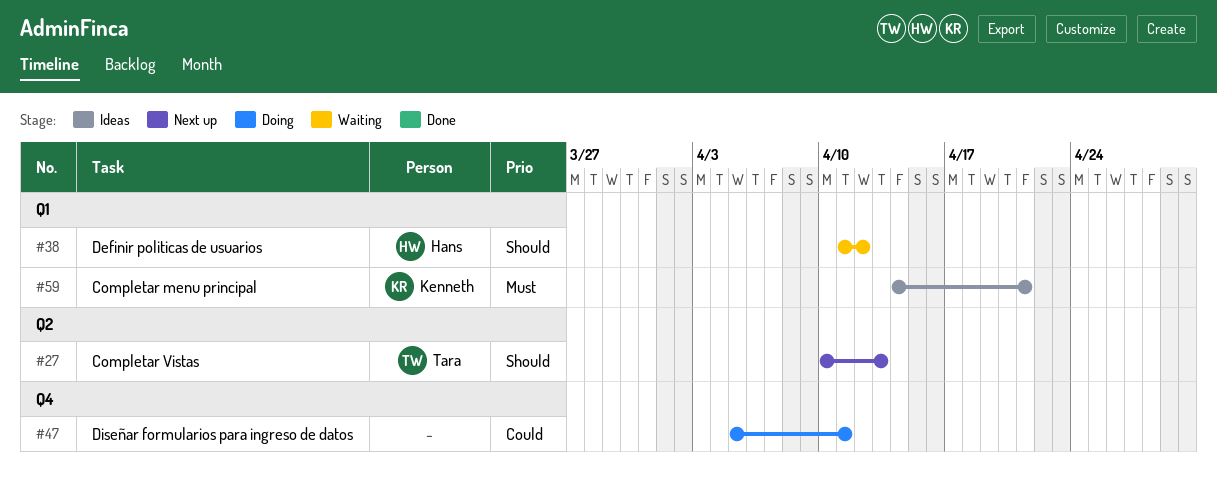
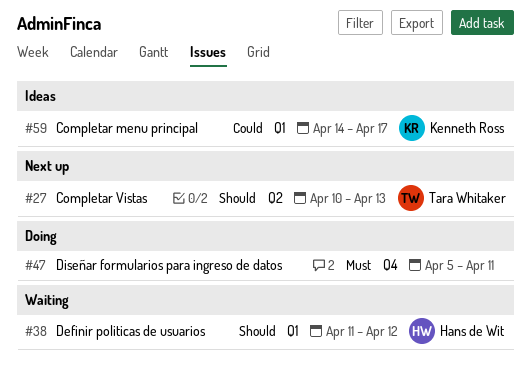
#47, priority: Could -> Must
#59, priority: Must -> Could
#59, due: Apr 21 -> Apr 17

